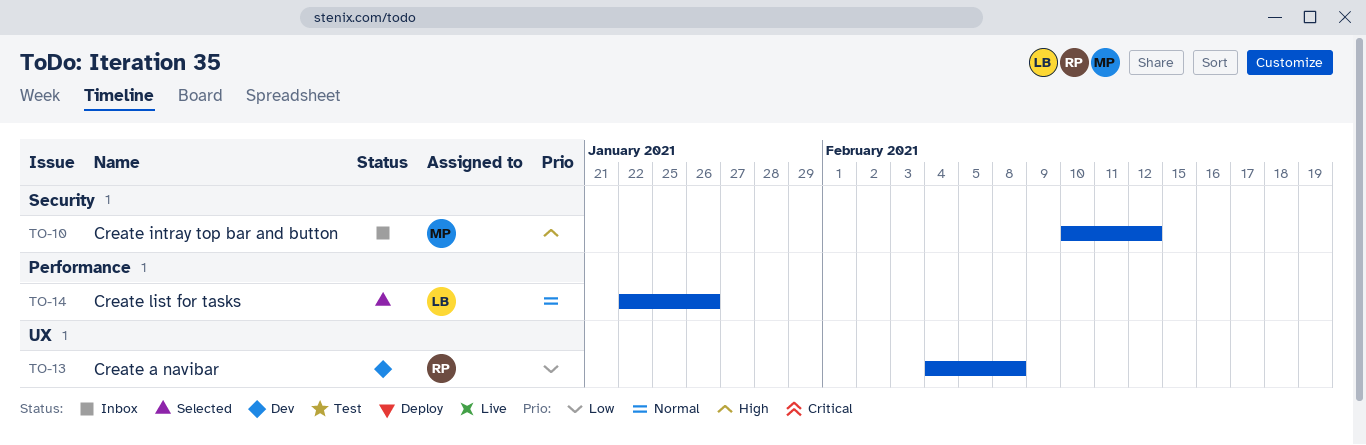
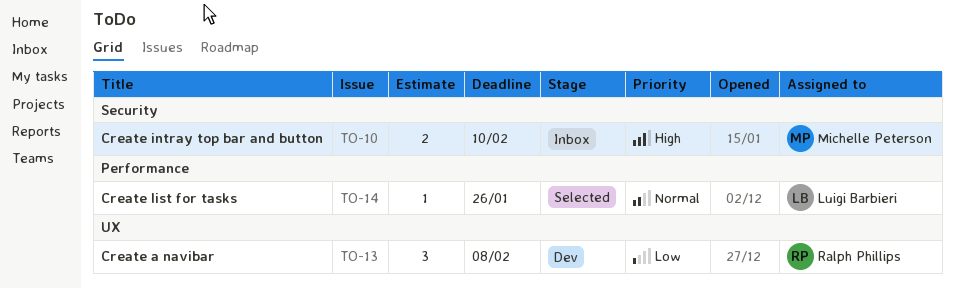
TO-10, due: Feb 12 -> Feb 10

